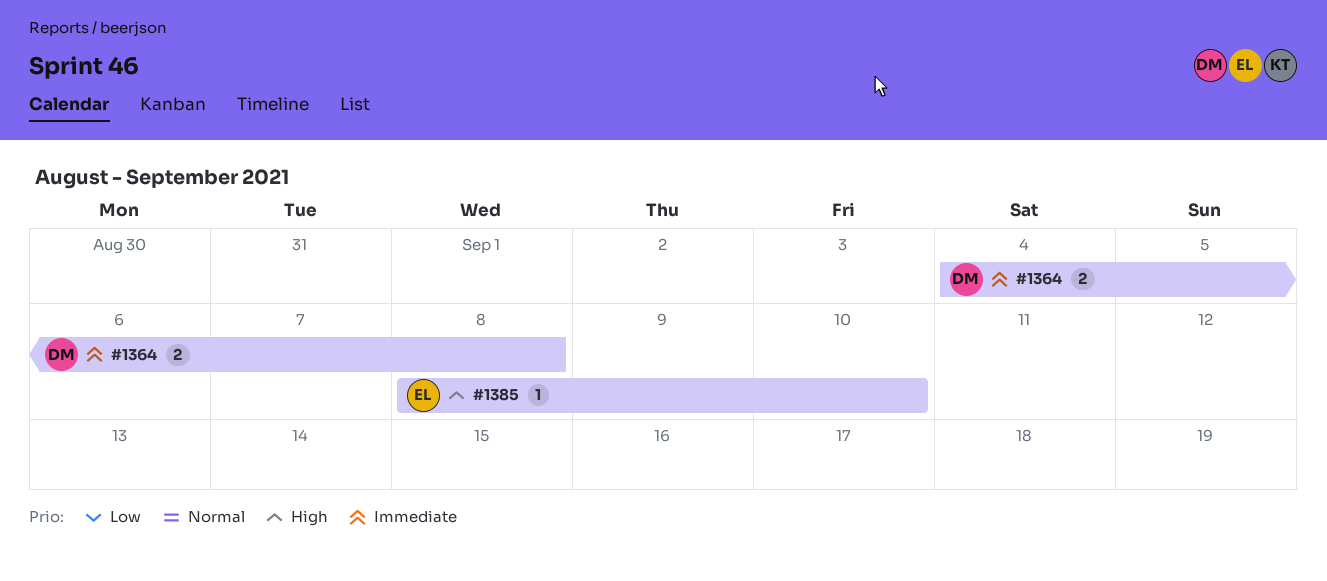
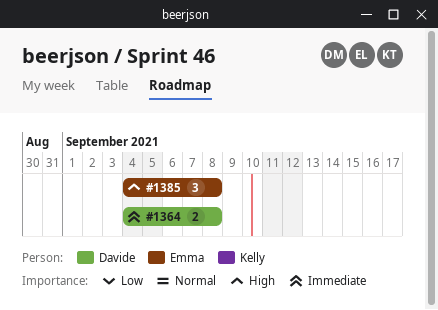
#1385, estimate: 1 -> 3
#1385, start: Sep 8 -> Sep 4
#1385, due: Sep 10 -> Sep 8

